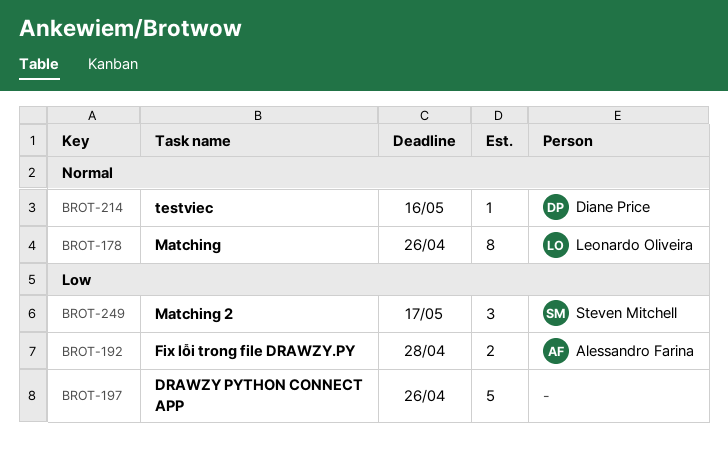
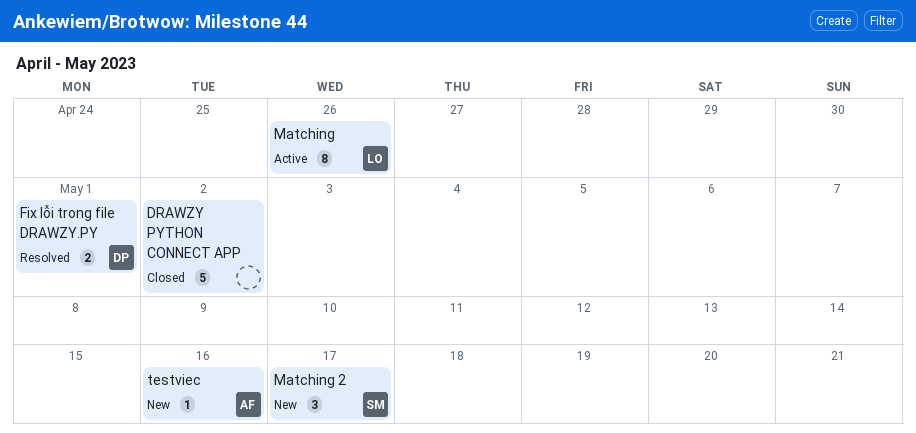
DRAWZY PYTHON CONNECT APP, due: Apr 26 -> May 2
Fix lỗi trong file DRAWZY.PY, owner: Alessandro Farina -> Diane Price
Fix lỗi trong file DRAWZY.PY, due: Apr 28 -> May 1
testviec, owner: Diane Price -> Alessandro Farina

